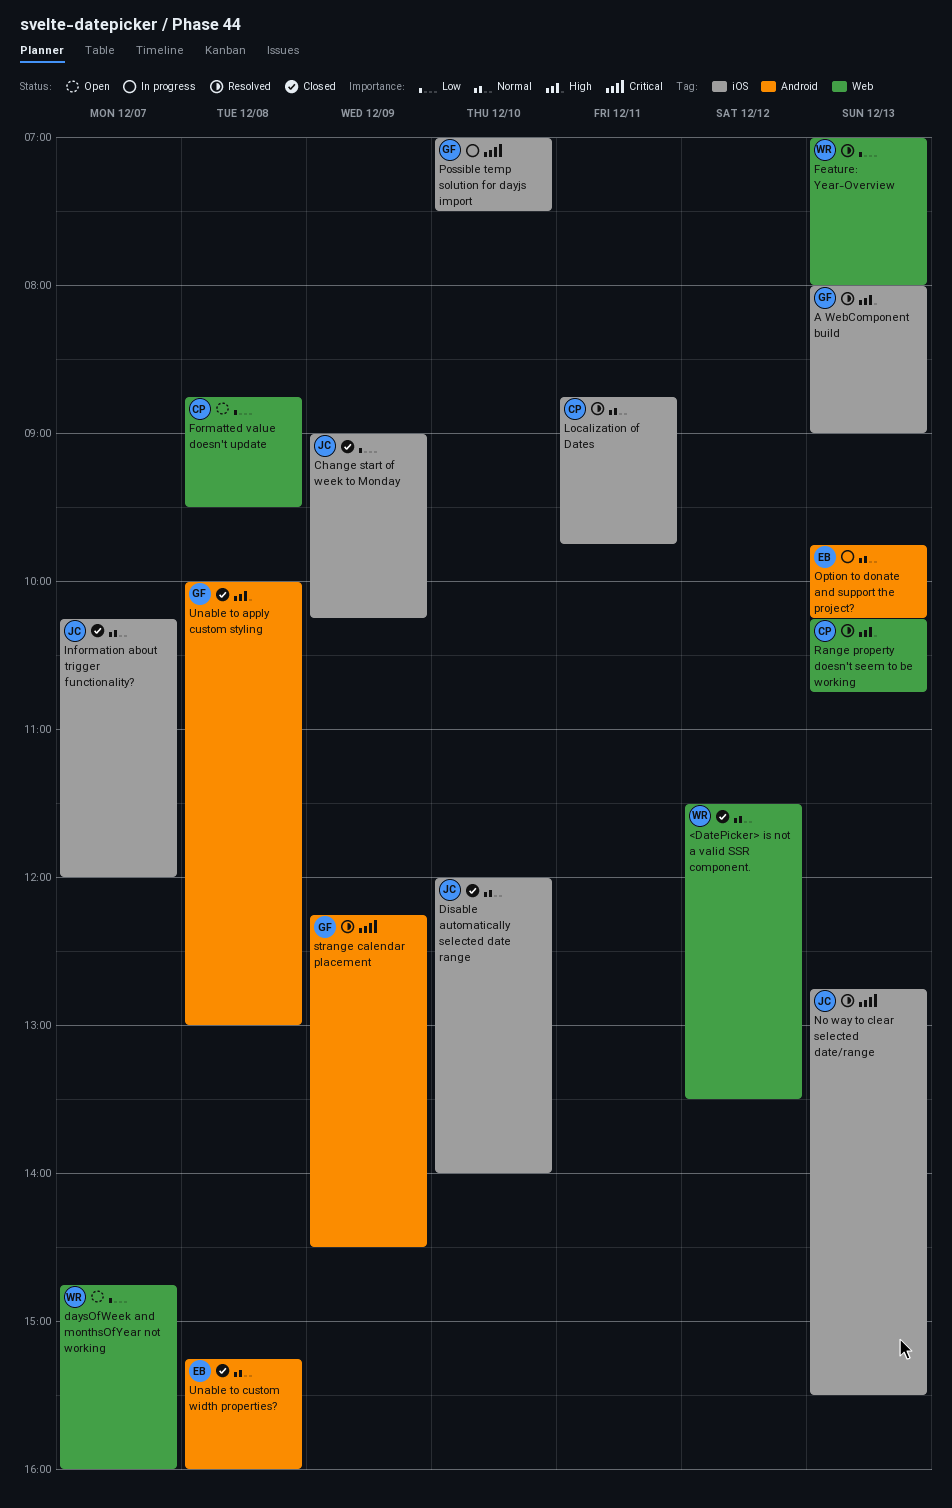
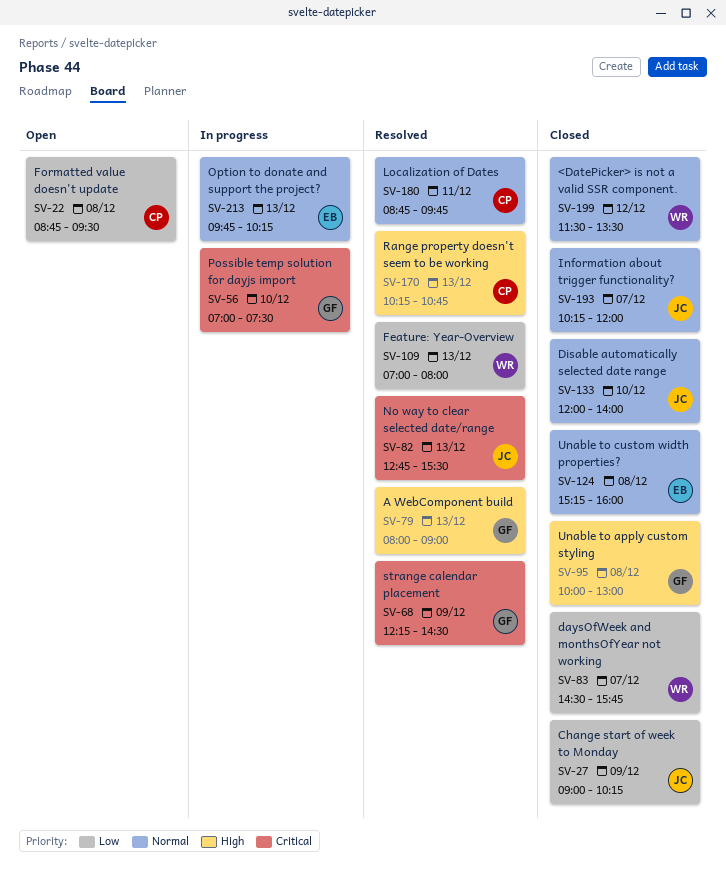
daysOfWeek and monthsOfYear not working, status: Open -> Closed
daysOfWeek and monthsOfYear not working, begins: 14:45 -> 14:30
daysOfWeek and monthsOfYear not working, ends: 16:00 -> 15:45

